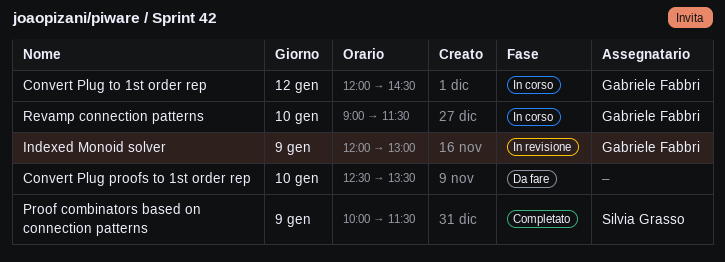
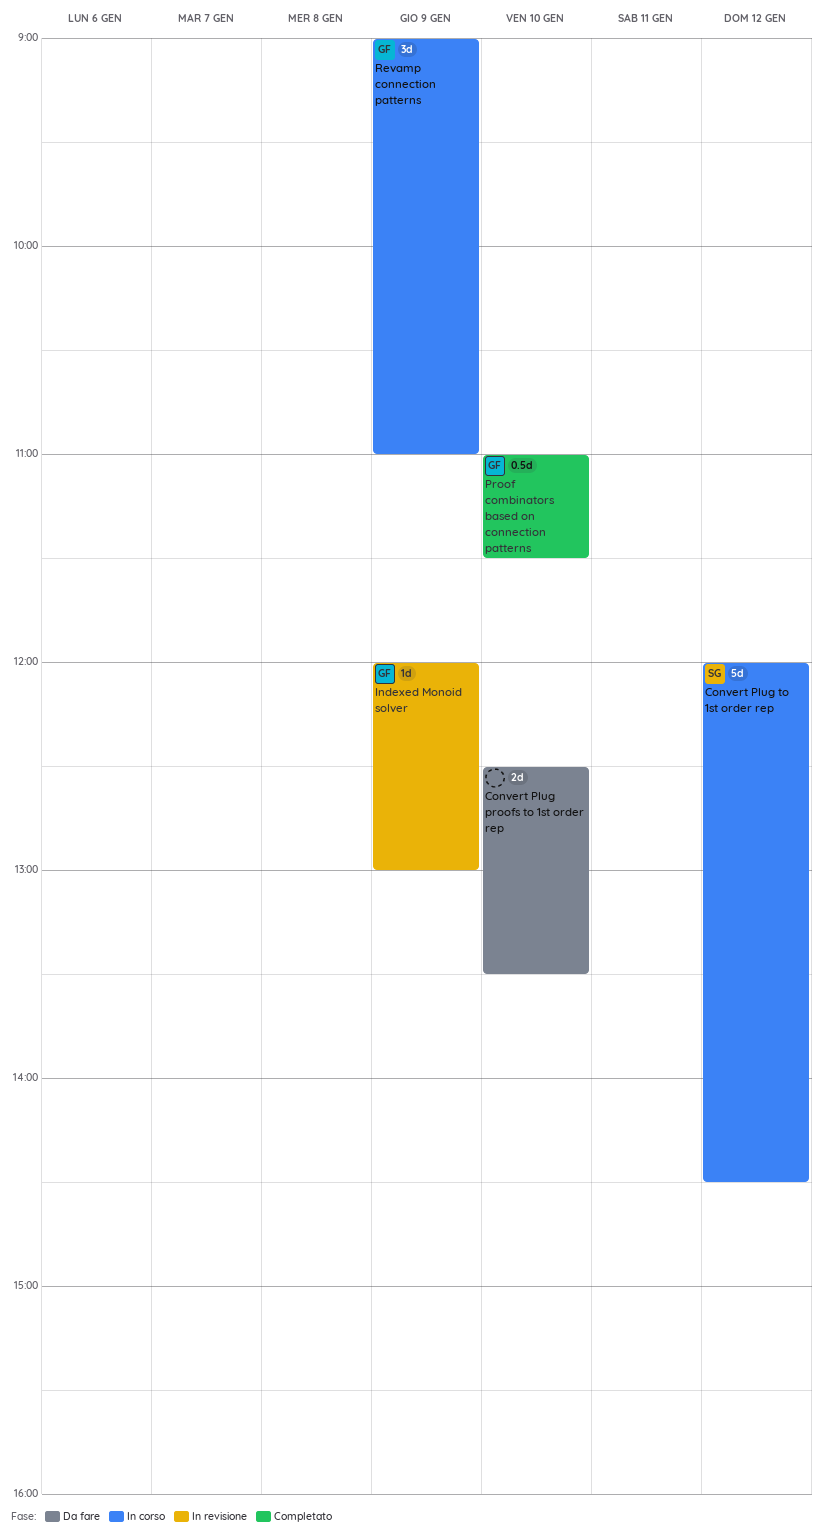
Convert Plug to 1st order rep, owner: Gabriele Fabbri -> Silvia Grasso
Proof combinators based on connection patterns, owner: Silvia Grasso -> Gabriele Fabbri
Proof combinators based on connection patterns, day: Jan 9 -> Jan 10
Proof combinators based on connection patterns, begins: 10:00 -> 11:00
Revamp connection patterns, day: Jan 10 -> Jan 9
Revamp connection patterns, ends: 11:30 -> 11:00

